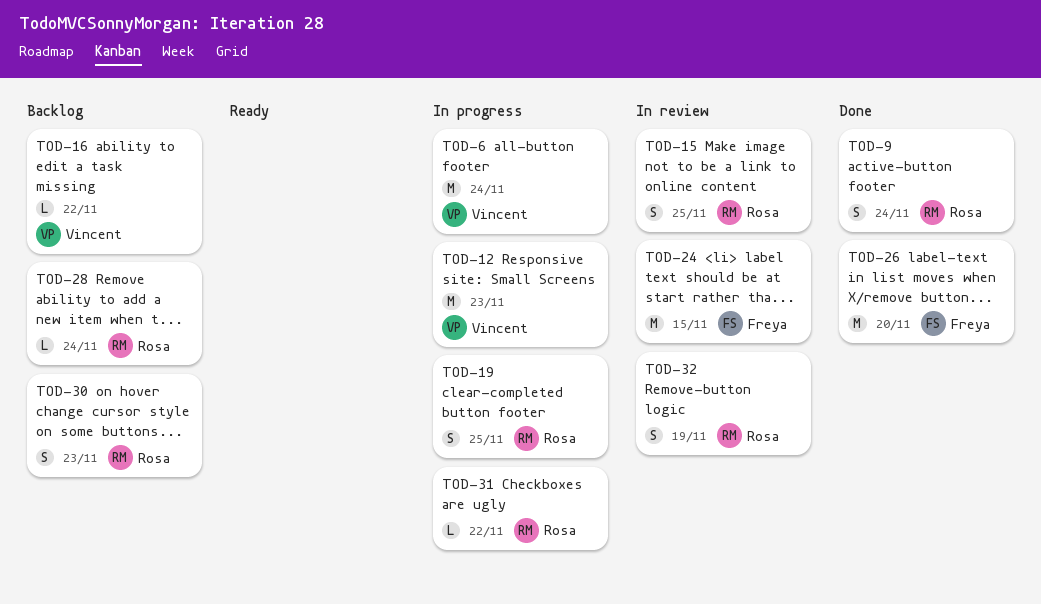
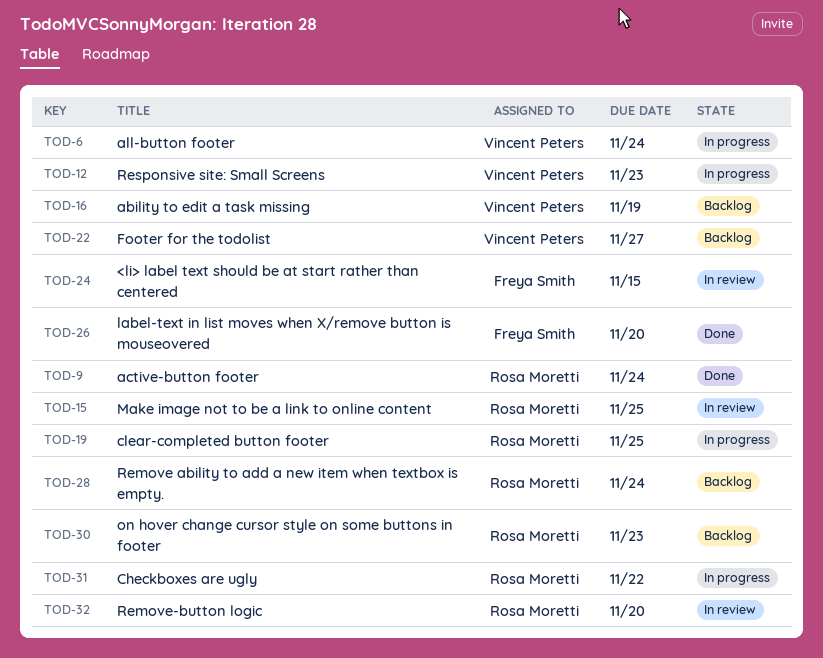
TOD-16, due: Nov 22 -> Nov 19
TOD-22: none -> present
TOD-32, due: Nov 19 -> Nov 20

